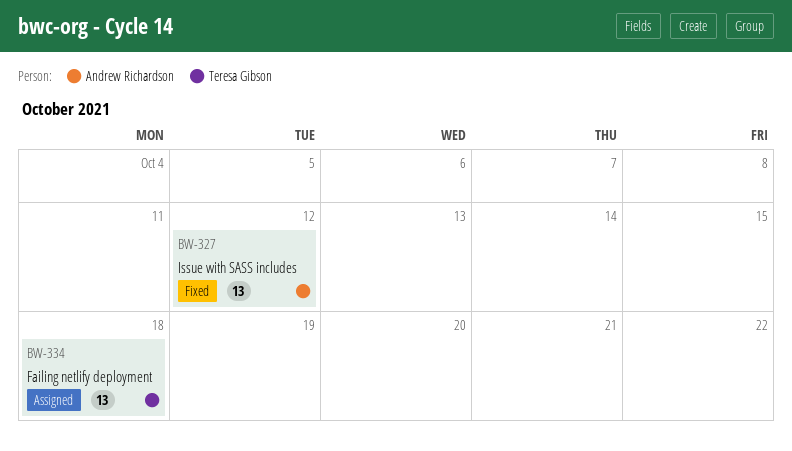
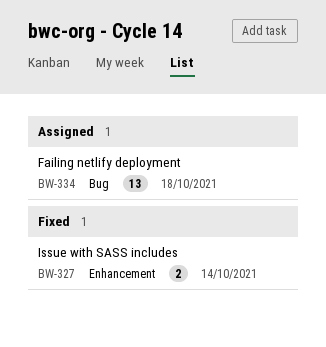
BW-327, estimate: 13 -> 2
BW-327, due: Oct 12 -> Oct 14

